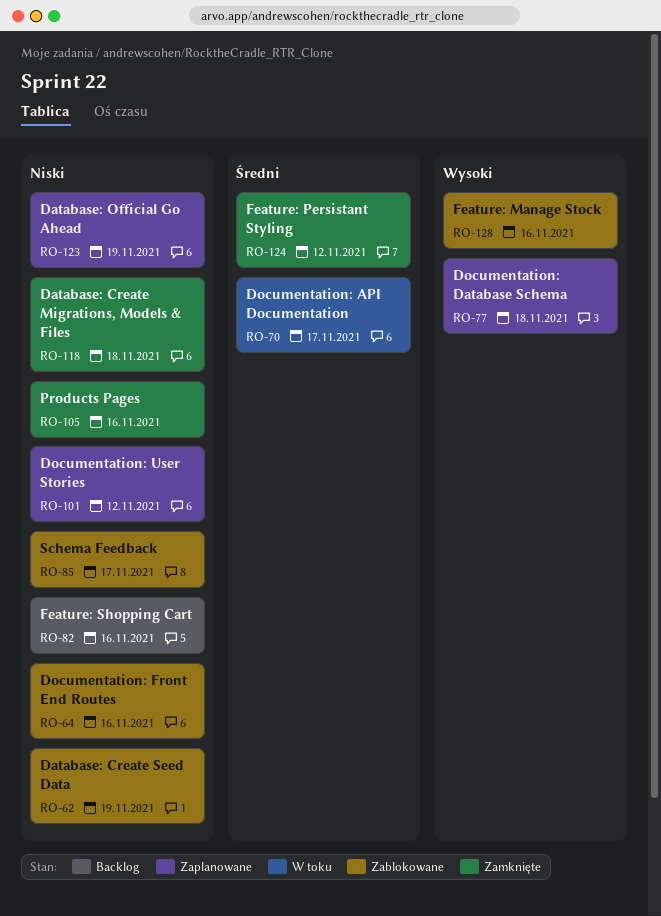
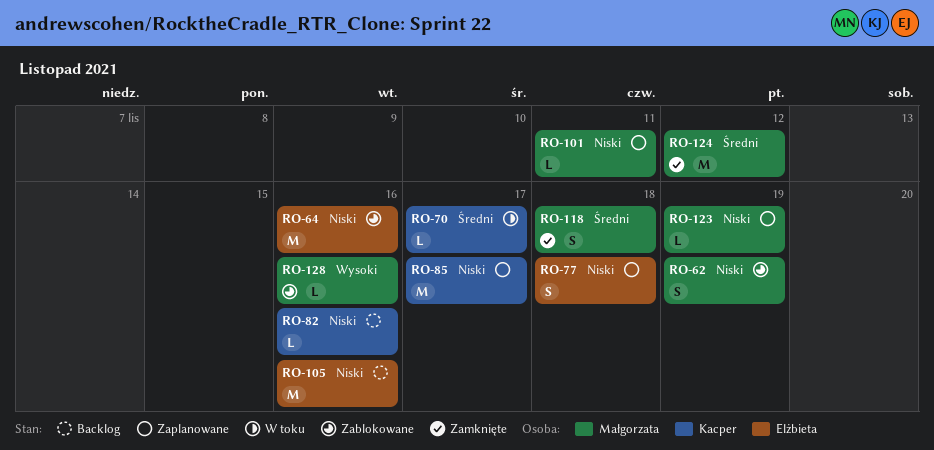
RO-77, priority: Wysoki -> Niski
RO-85, status: Zablokowane -> Zaplanowane
RO-101, due: Nov 12 -> Nov 11
RO-105, status: Zamknięte -> Backlog
RO-118, priority: Niski -> Średni

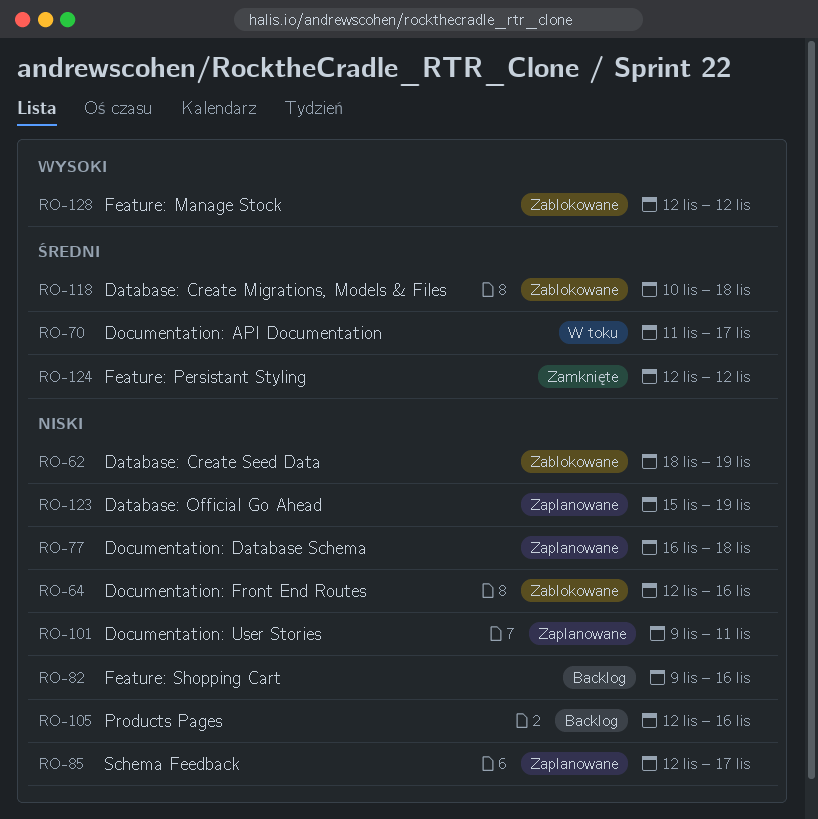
RO-118, status: Zamknięte -> Zablokowane
RO-128, due: Nov 16 -> Nov 12

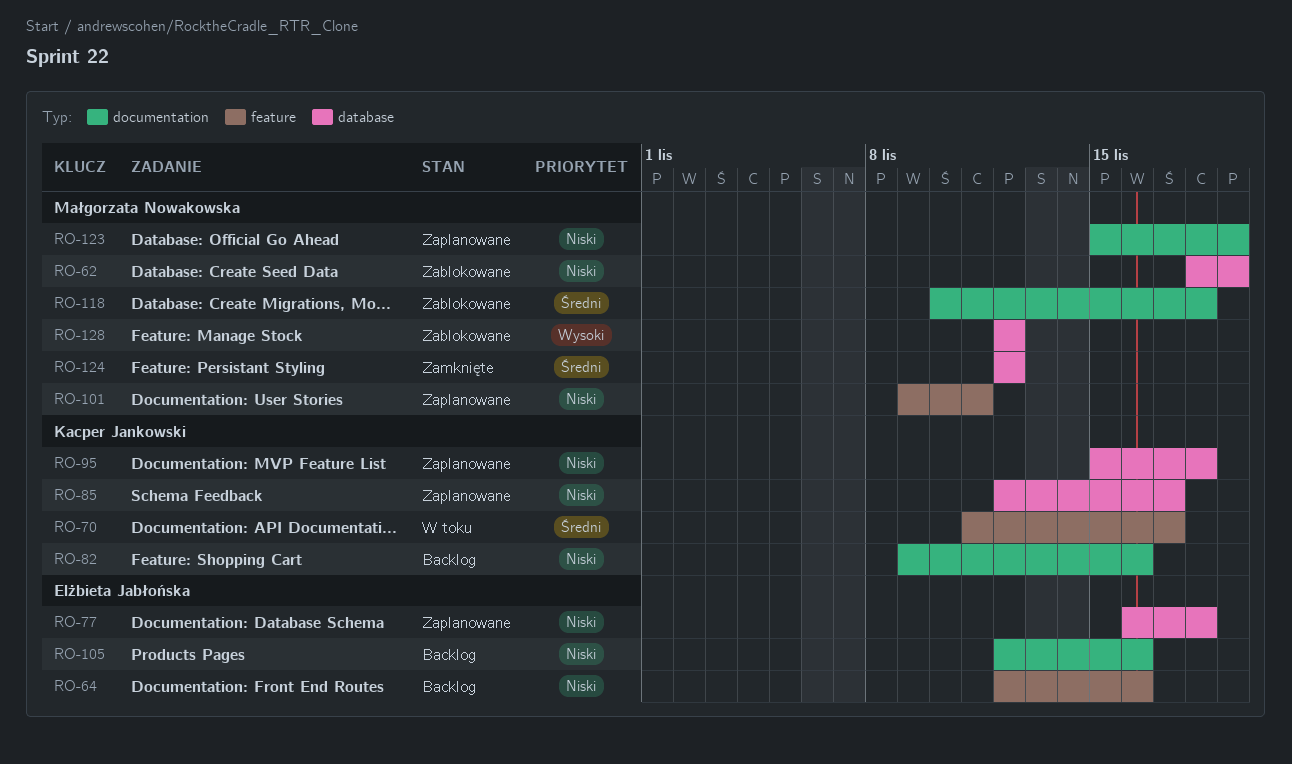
RO-64, status: Zablokowane -> Backlog
RO-95: none -> present

